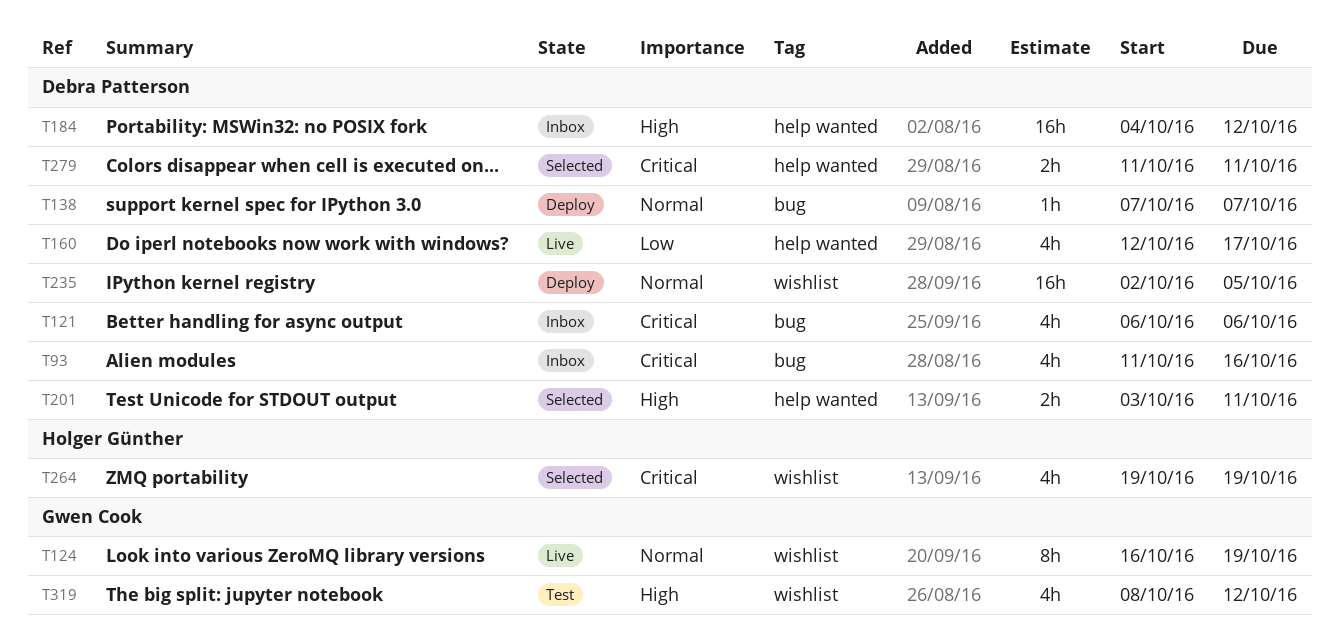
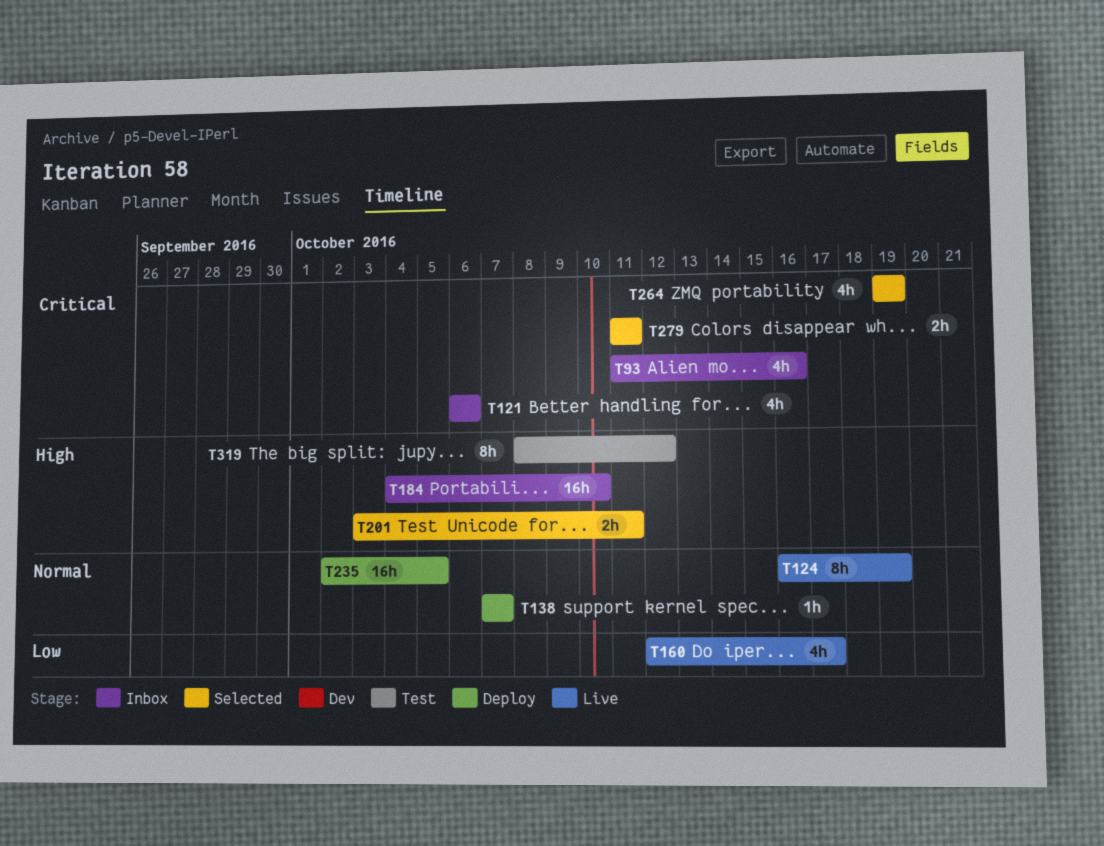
T184, due: Oct 12 -> Oct 10
T319, estimate: 4h -> 8h

